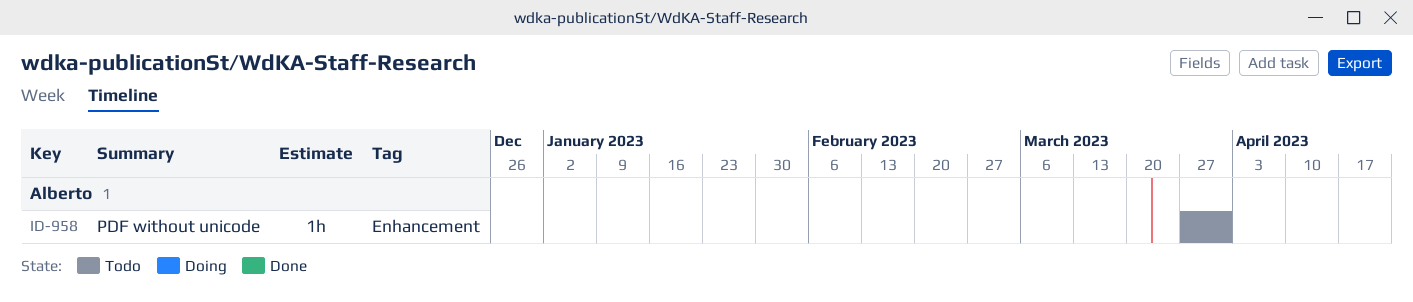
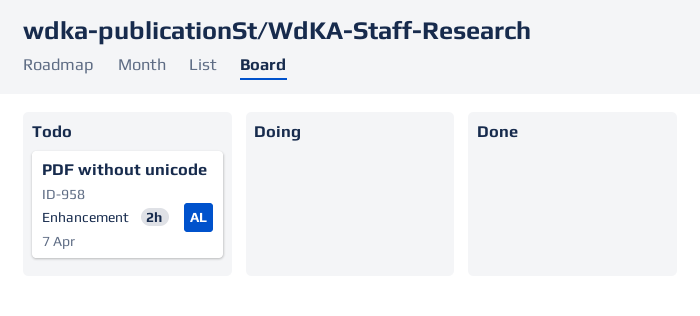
ID-958, estimate: 1h -> 2h
ID-958, due: Mar 31 -> Apr 7

